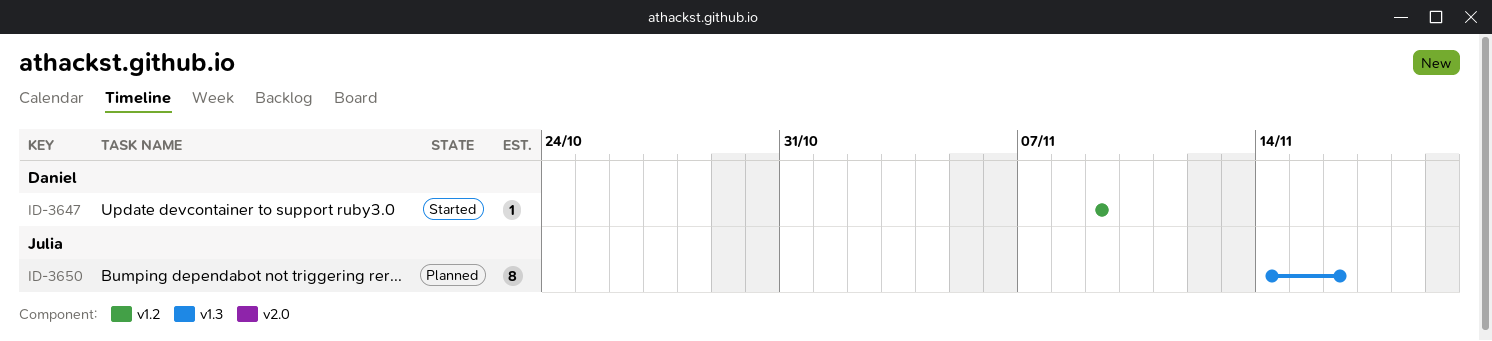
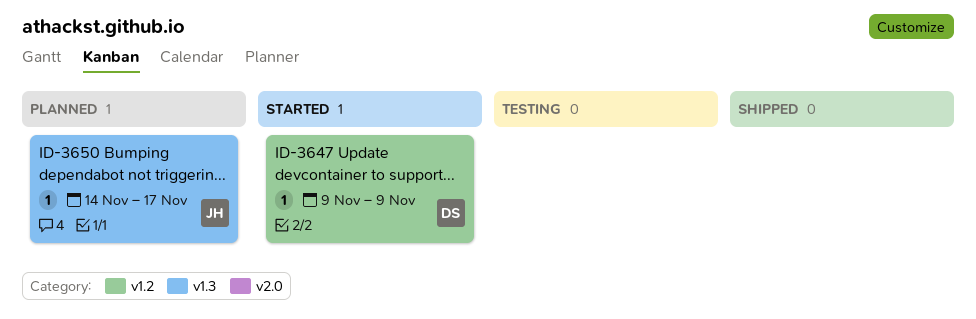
ID-3650, estimate: 8 -> 1
ID-3650, due: Nov 16 -> Nov 17

